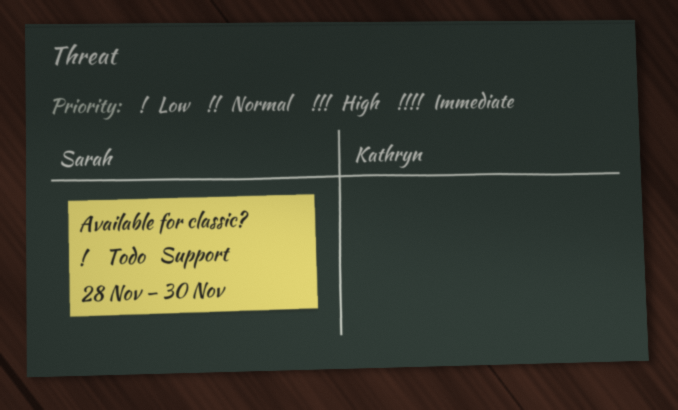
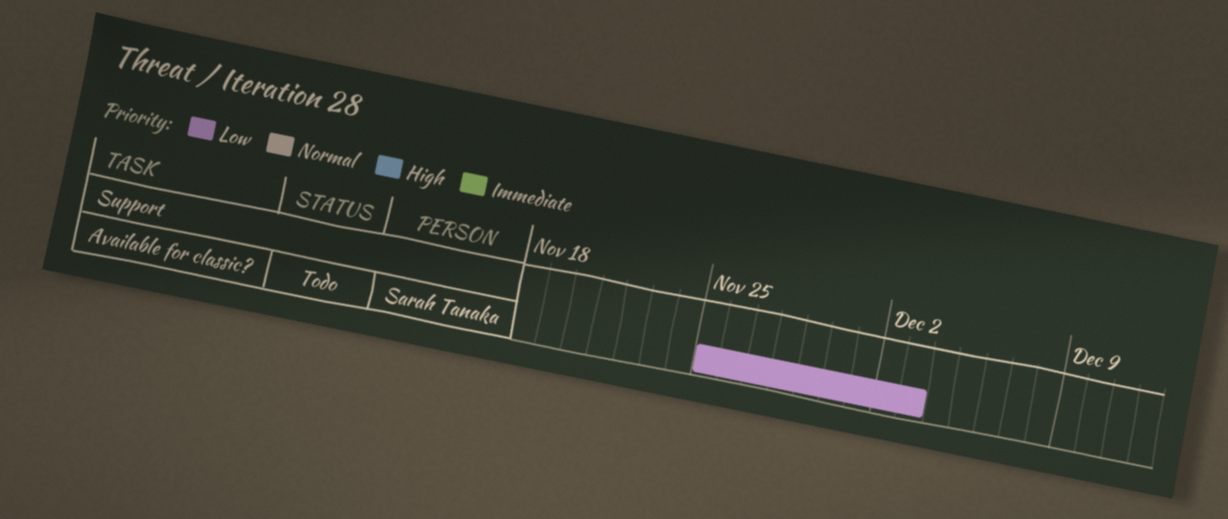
Available for classic?, start: Nov 28 -> Nov 25
Available for classic?, due: Nov 30 -> Dec 3

